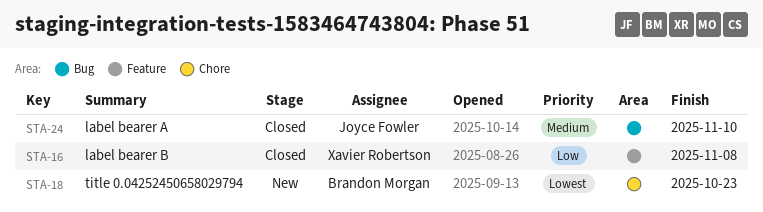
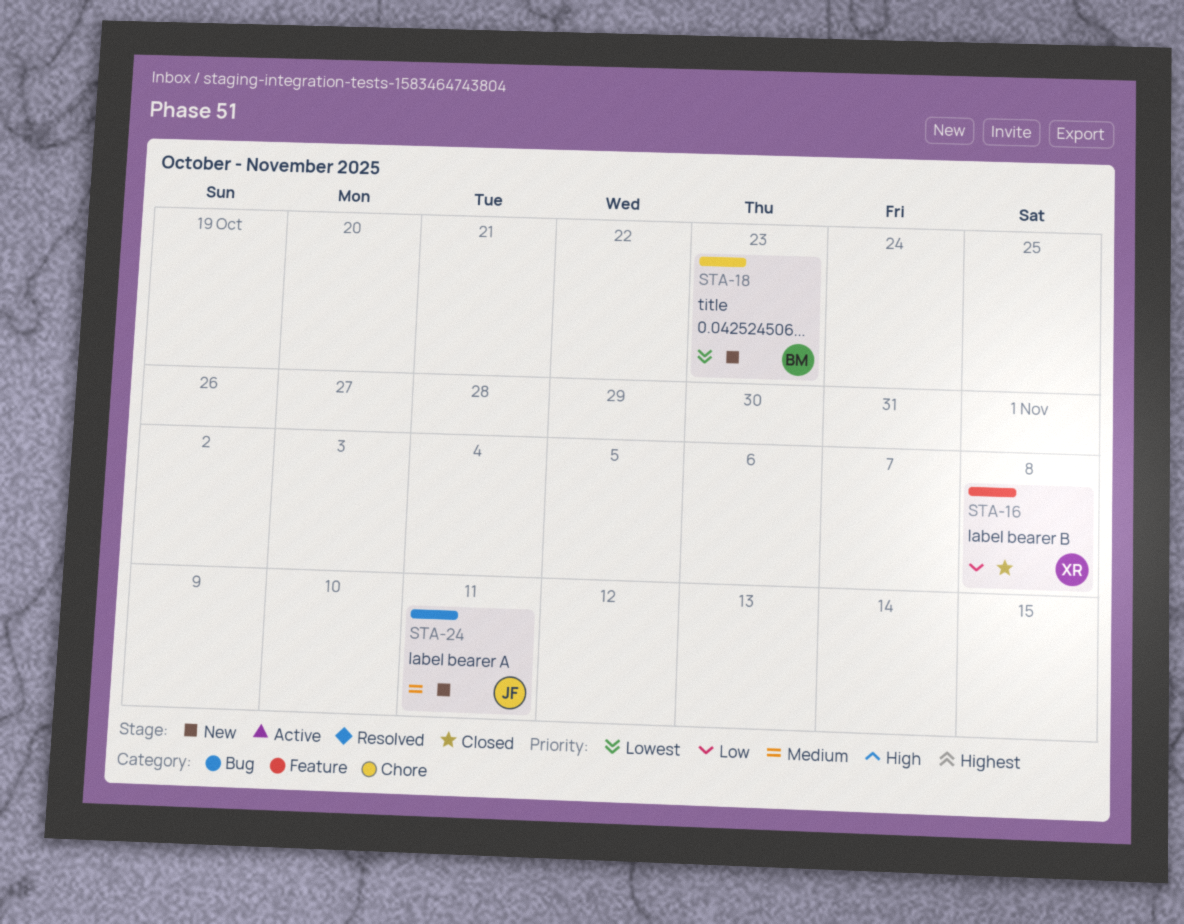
STA-24, status: Closed -> New
STA-24, due: Nov 10 -> Nov 11

